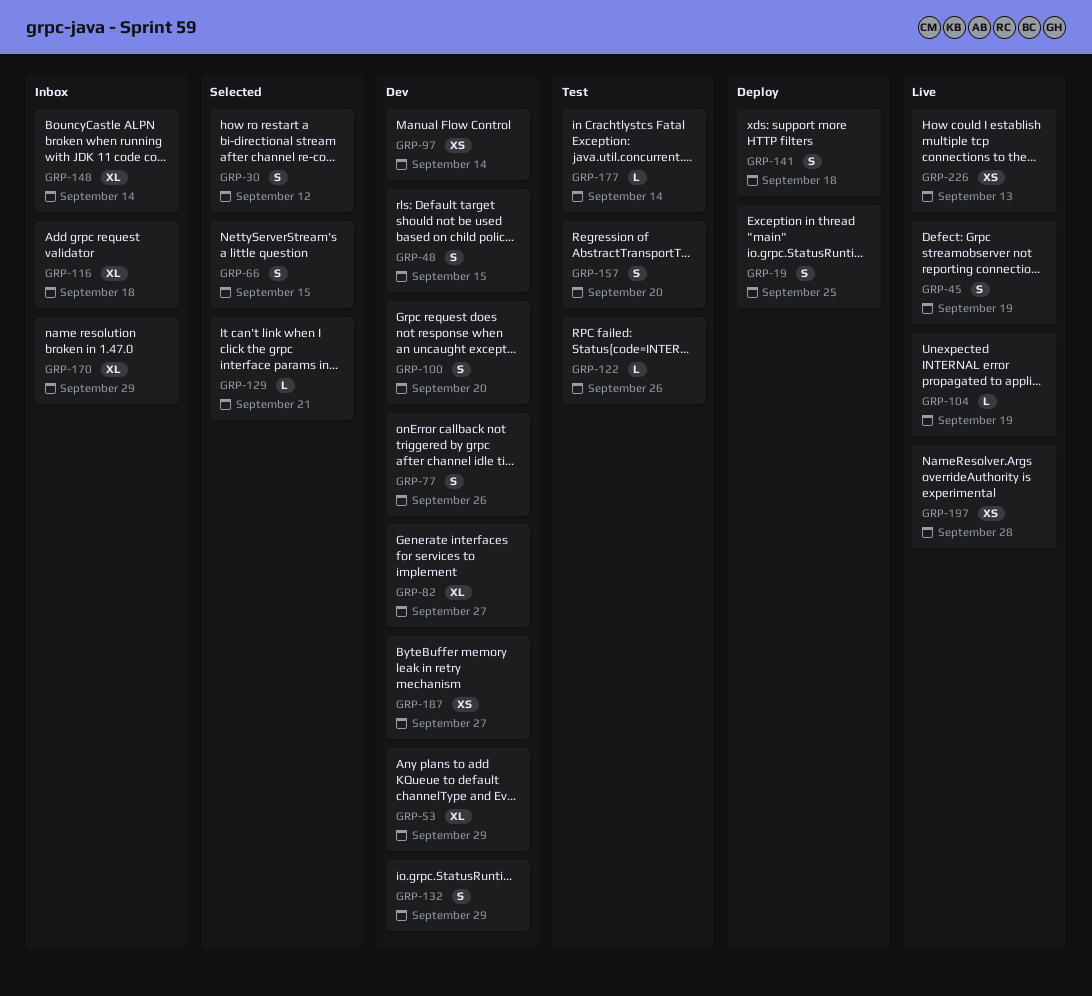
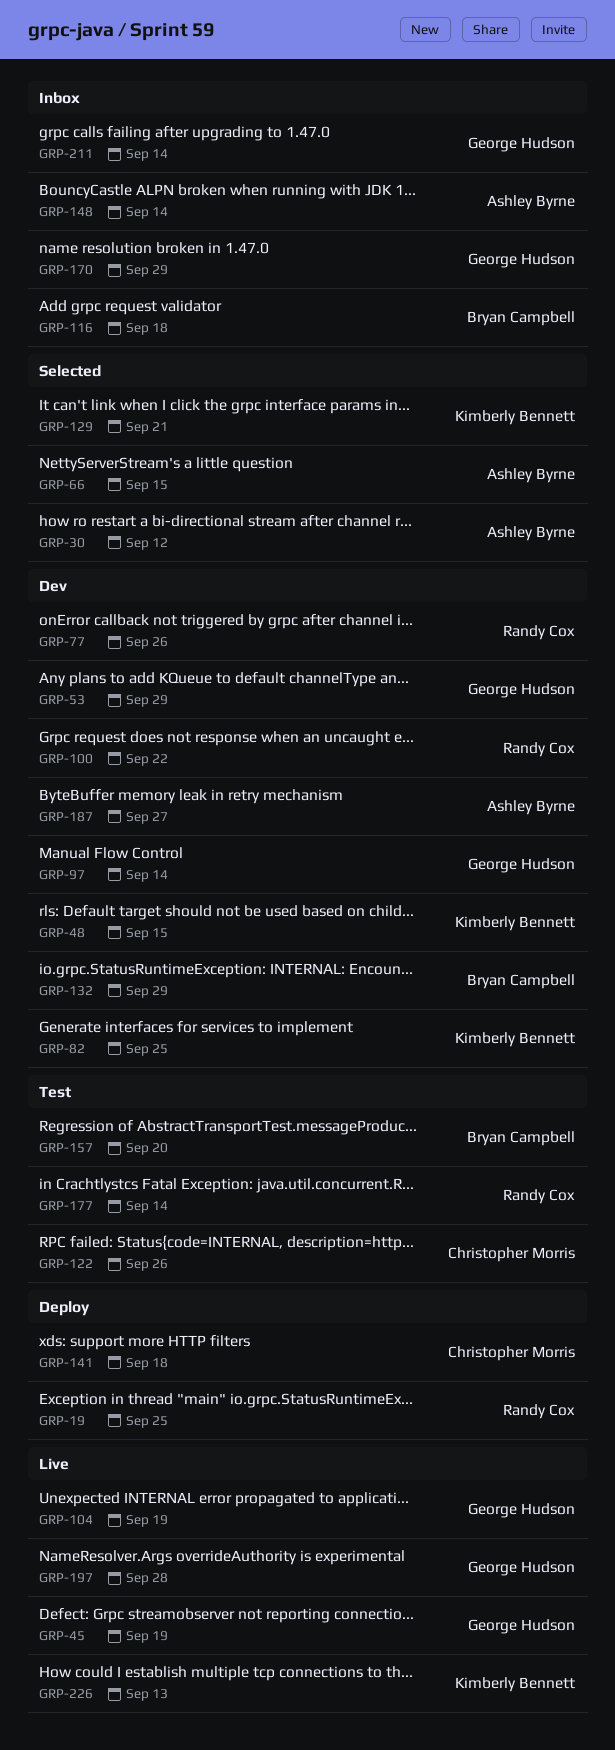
GRP-82, due: Sep 27 -> Sep 25
GRP-100, due: Sep 20 -> Sep 22
GRP-211: none -> present

